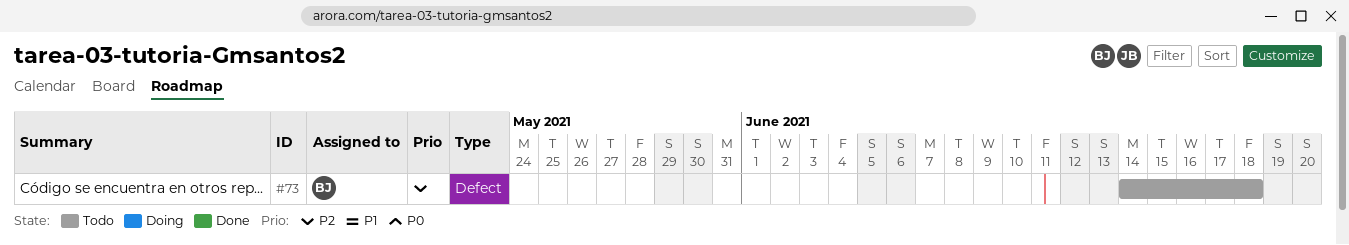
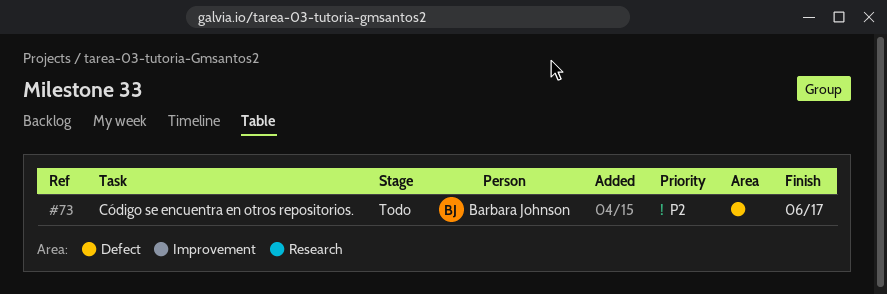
#73, due: Jun 18 -> Jun 17

